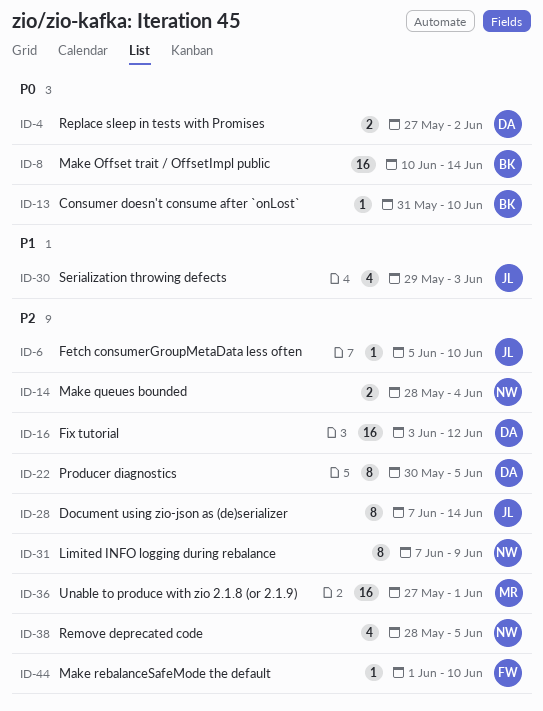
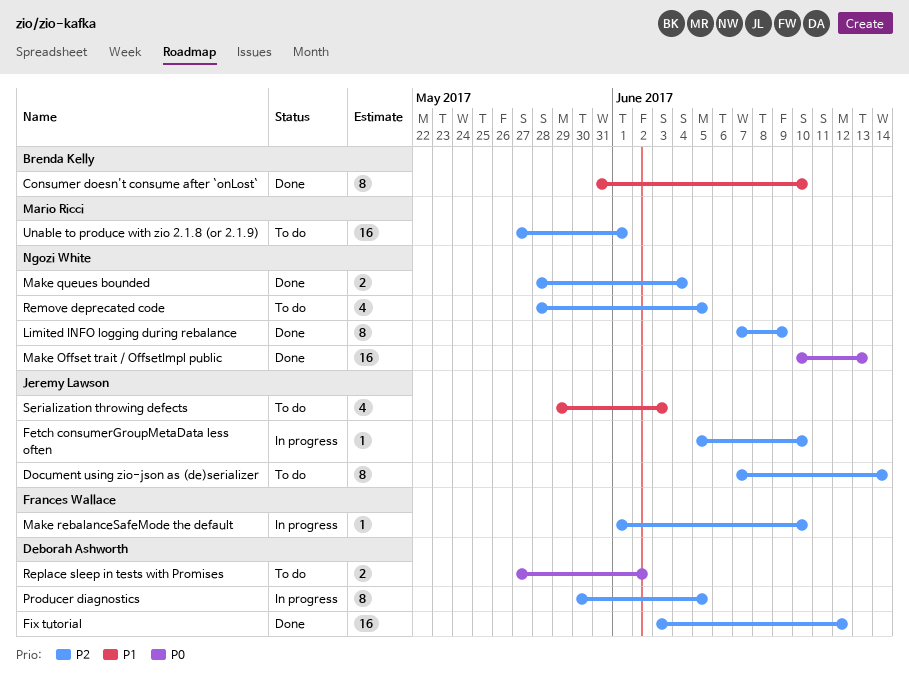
Consumer doesn't consume after `onLost`, priority: P0 -> P1
Consumer doesn't consume after `onLost`, estimate: 1 -> 8
Make Offset trait / OffsetImpl public, owner: Brenda Kelly -> Ngozi White
Make Offset trait / OffsetImpl public, due: Jun 14 -> Jun 13

